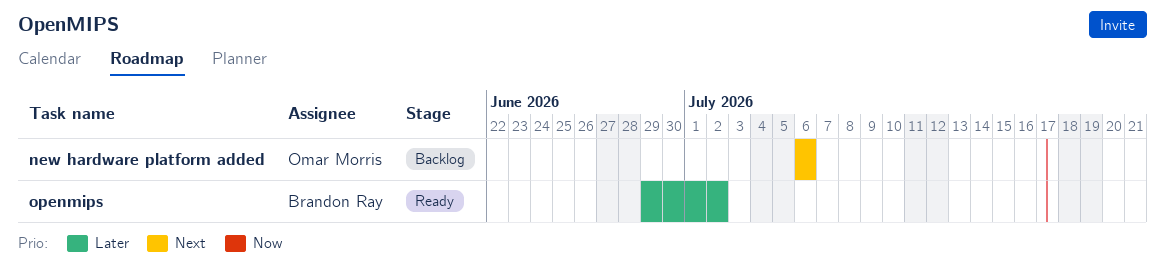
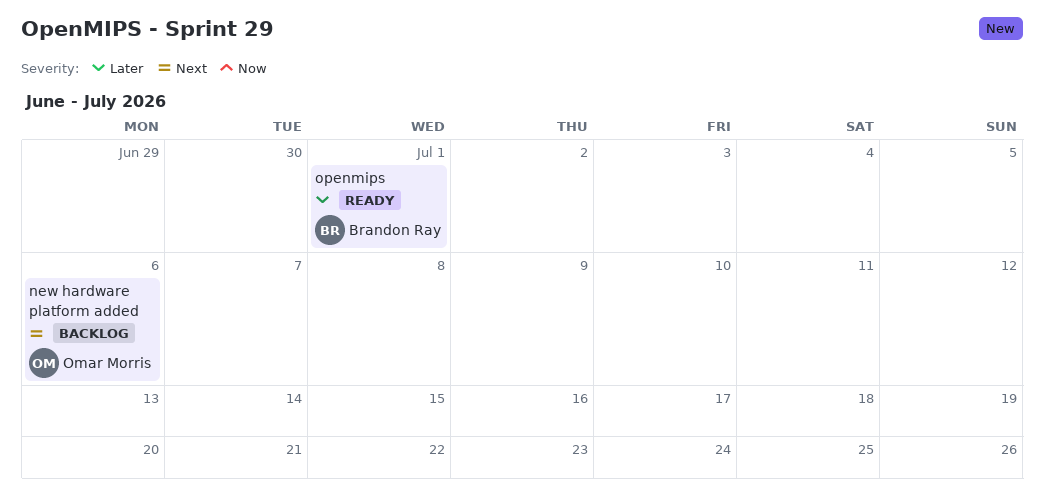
openmips, due: Jul 2 -> Jul 1

